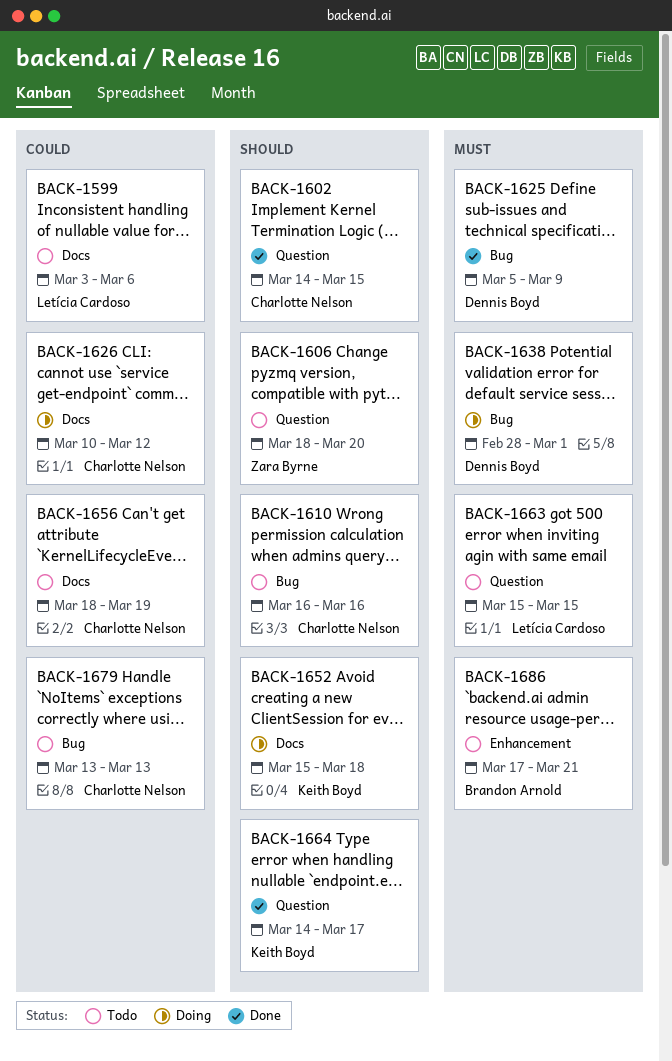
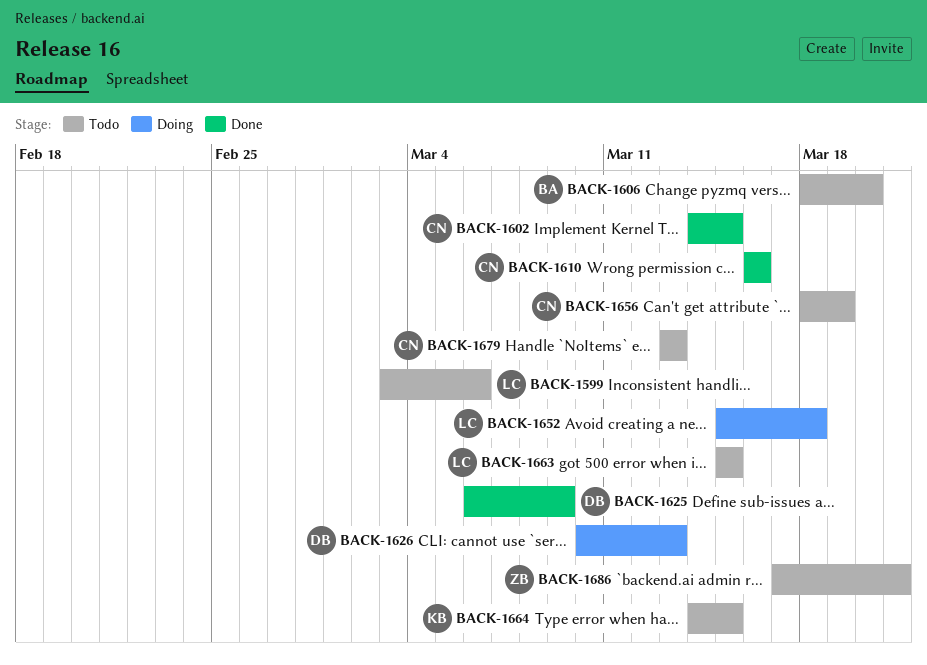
BACK-1606, owner: Zara Byrne -> Brandon Arnold
BACK-1610, status: Todo -> Done
BACK-1625, start: Mar 5 -> Mar 6
BACK-1626, owner: Charlotte Nelson -> Dennis Boyd
BACK-1626, due: Mar 12 -> Mar 13
BACK-1638: present -> none
BACK-1652, owner: Keith Boyd -> Letícia Cardoso
BACK-1664, status: Done -> Todo
BACK-1664, due: Mar 17 -> Mar 15
BACK-1686, owner: Brandon Arnold -> Zara Byrne

